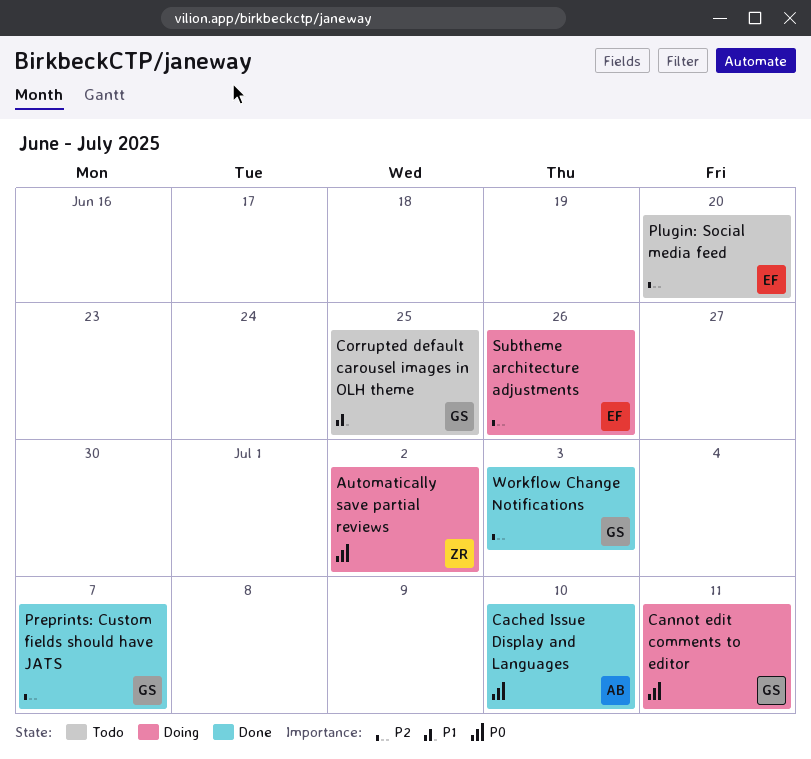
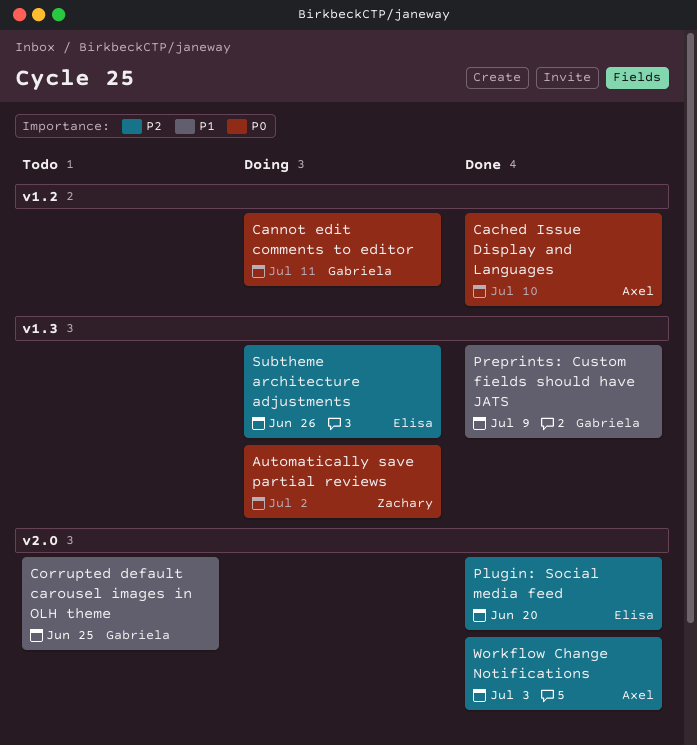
Plugin: Social media feed, status: Todo -> Done
Preprints: Custom fields should have JATS, priority: P2 -> P1
Preprints: Custom fields should have JATS, due: Jul 7 -> Jul 9
Workflow Change Notifications, owner: Gabriela -> Axel

